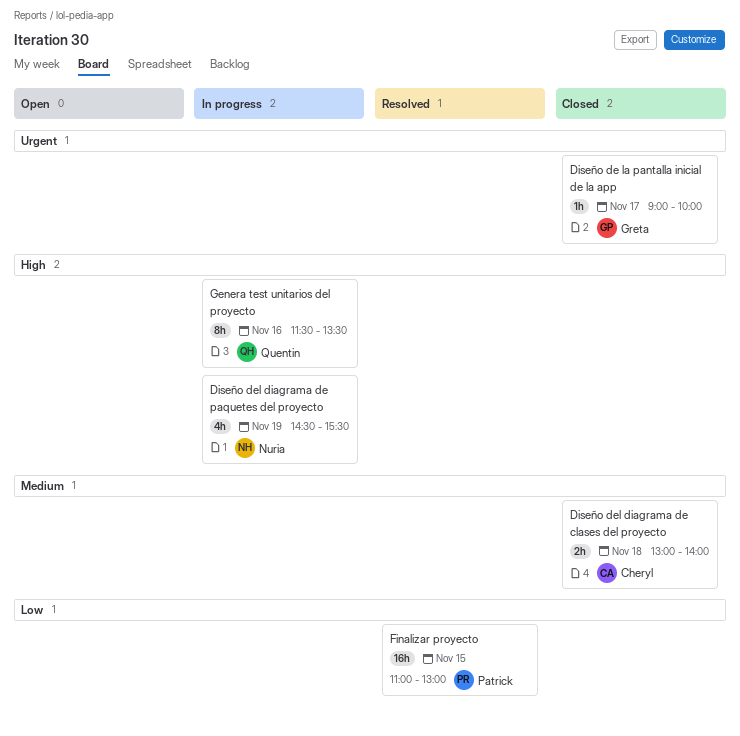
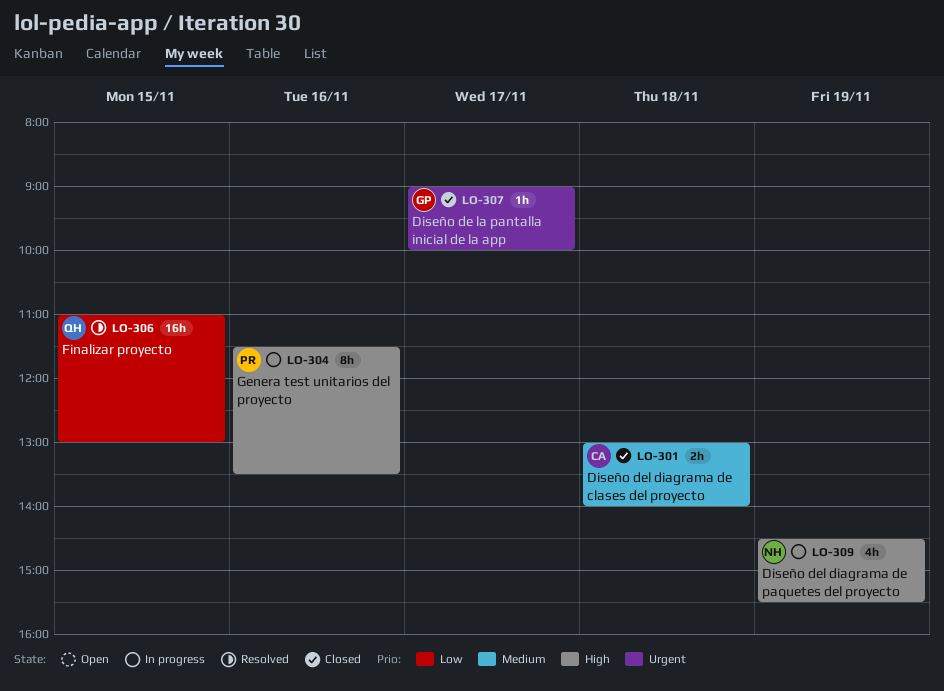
Finalizar proyecto, owner: Patrick -> Quentin
Genera test unitarios del proyecto, owner: Quentin -> Patrick

